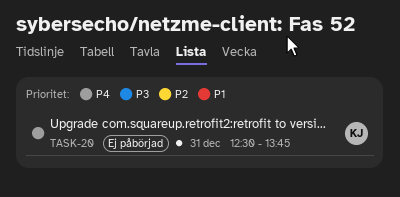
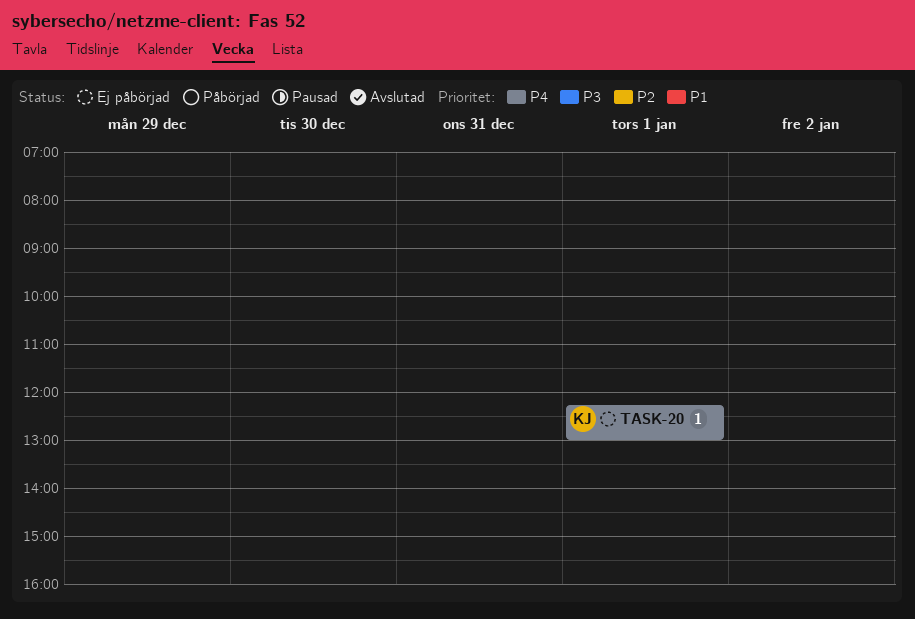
TASK-20, day: Dec 31 -> Jan 1
TASK-20, begins: 12:30 -> 12:15
TASK-20, ends: 13:45 -> 13:00

